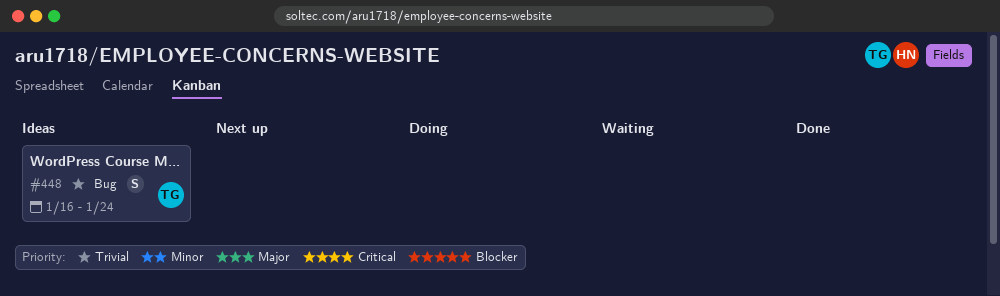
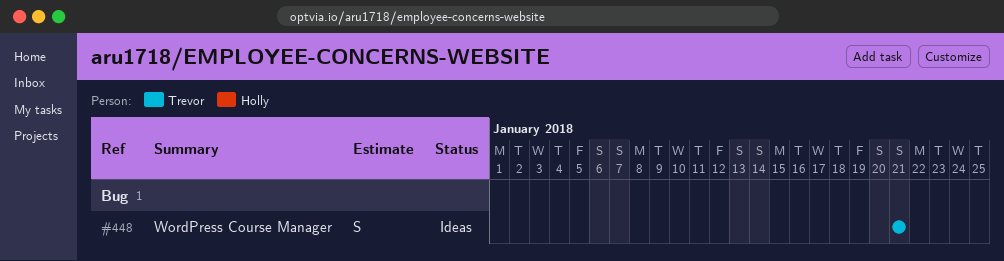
#448, start: Jan 16 -> Jan 21
#448, due: Jan 24 -> Jan 21

